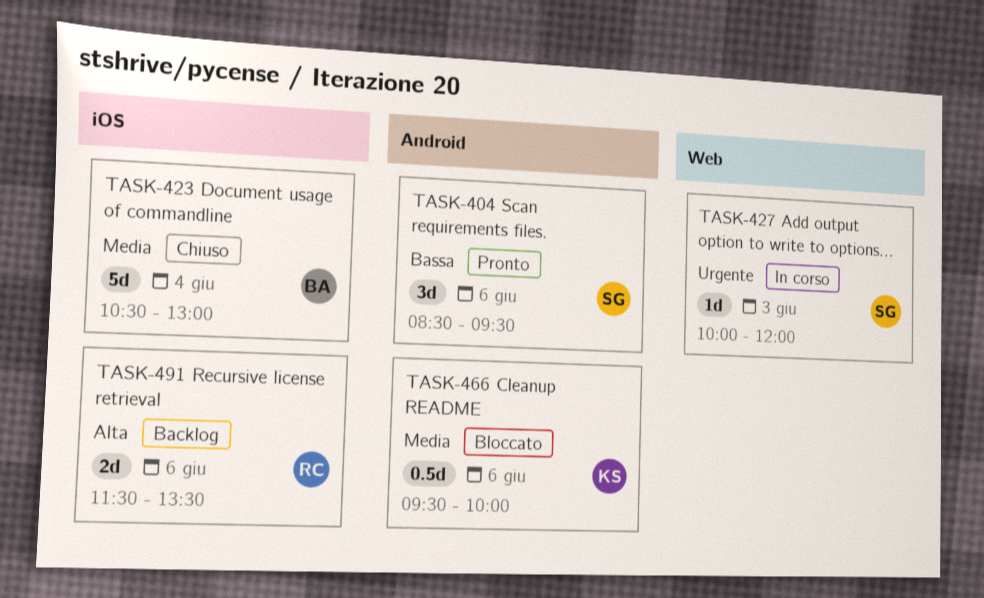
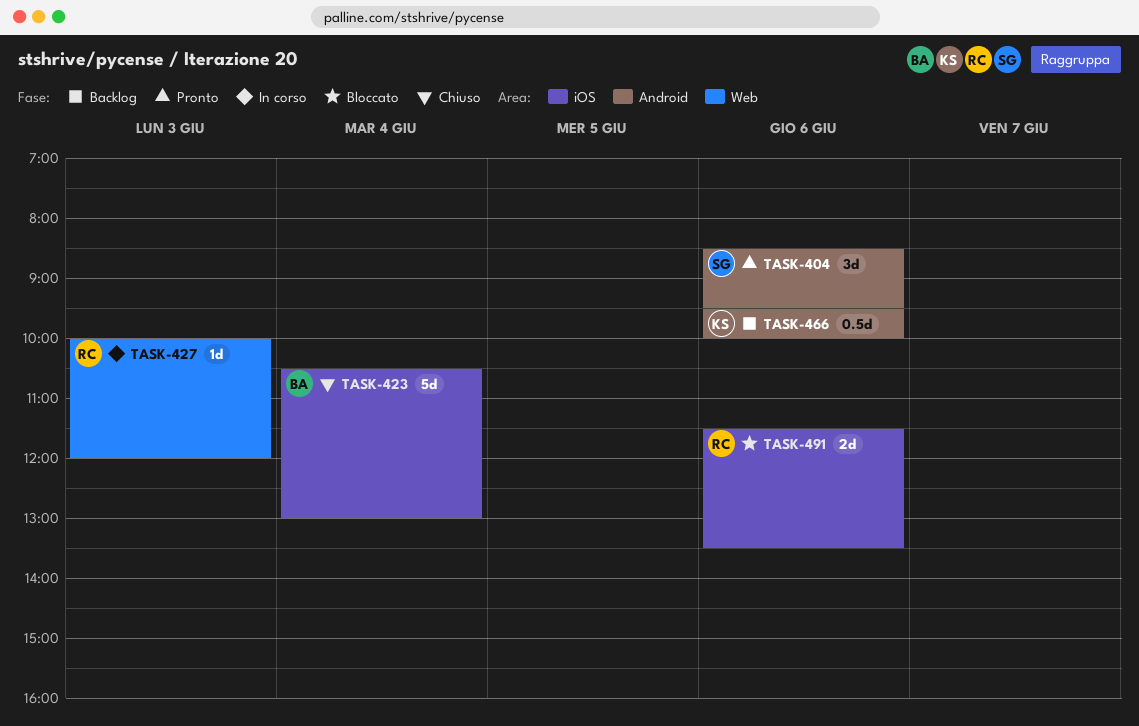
TASK-427, owner: SG -> RC
TASK-466, status: Bloccato -> Backlog
TASK-491, status: Backlog -> Bloccato

